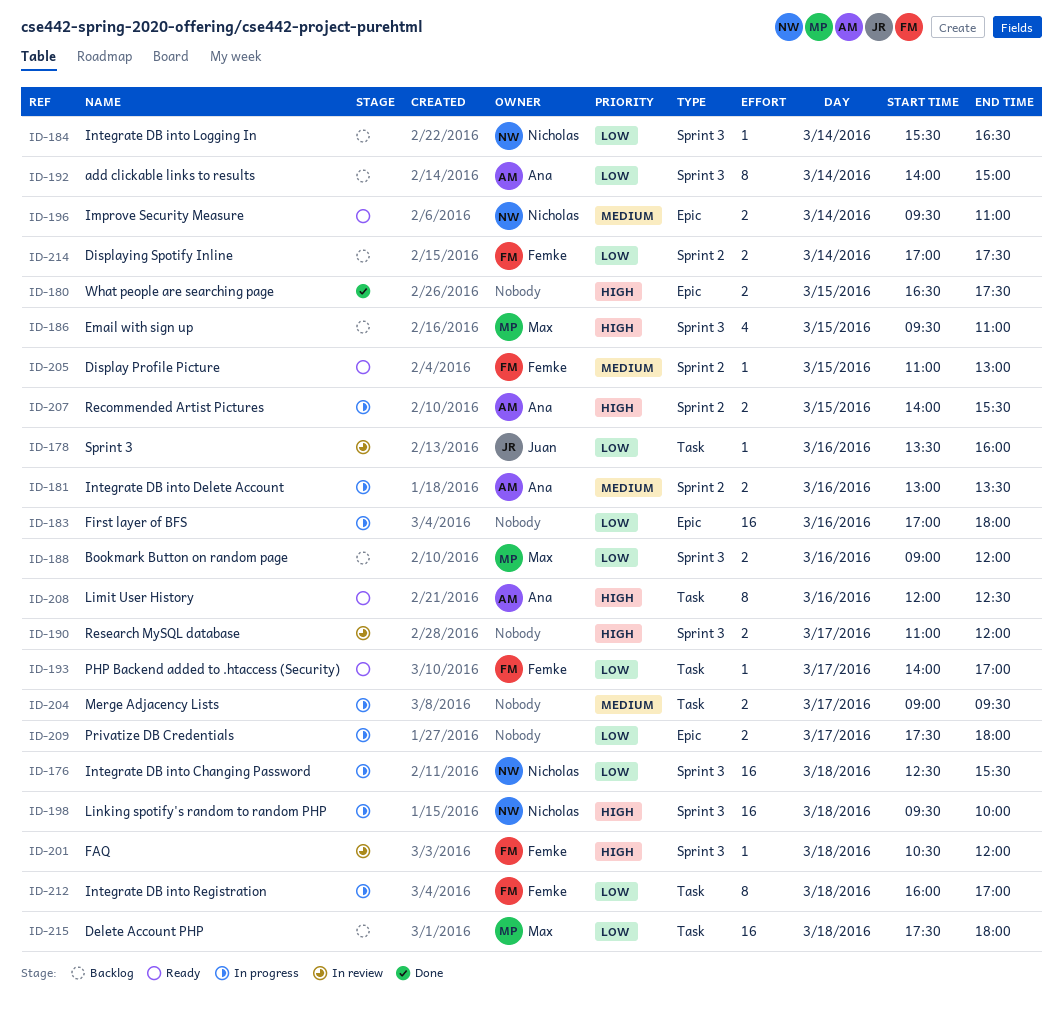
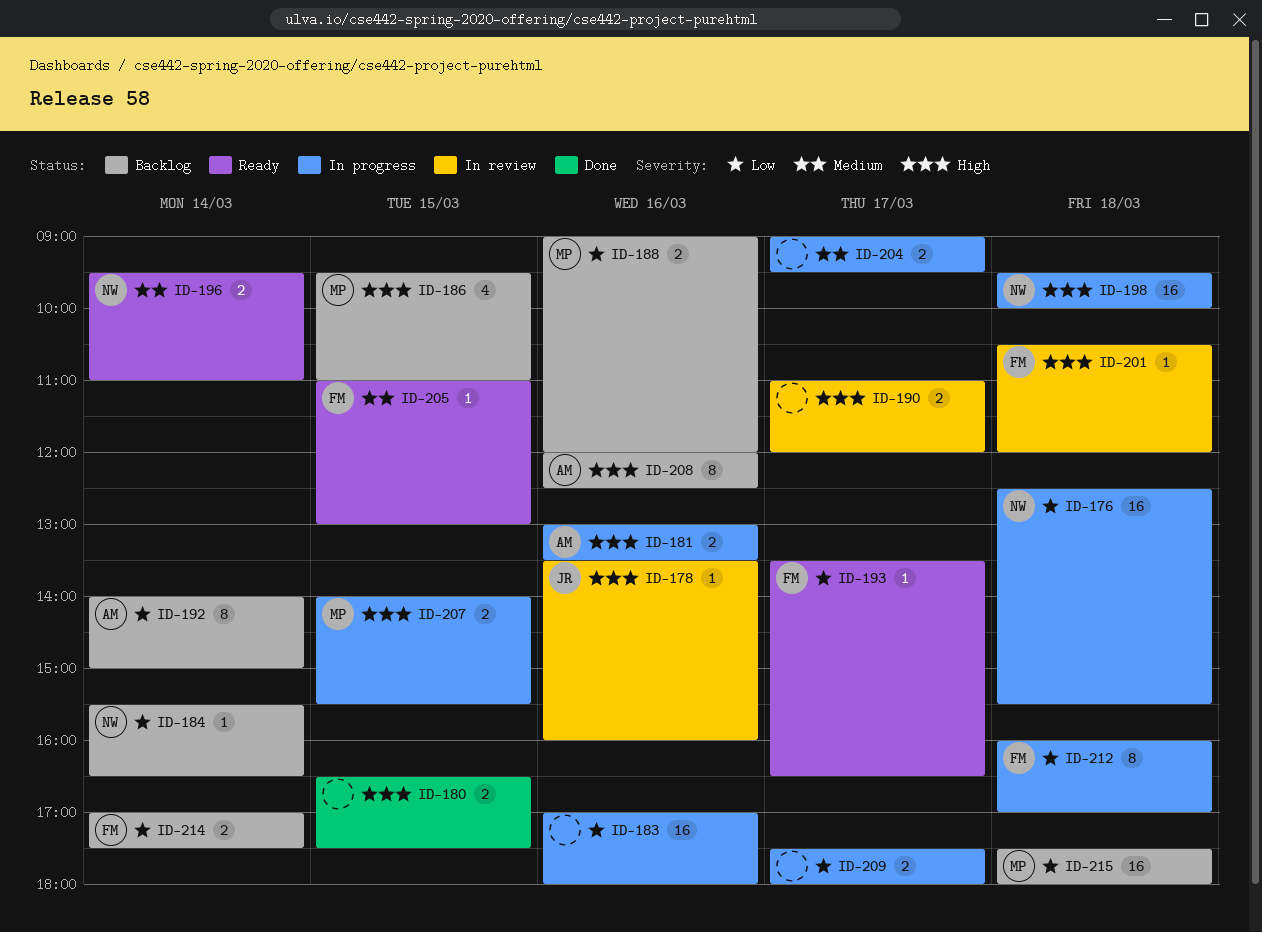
ID-178, priority: Low -> High
ID-181, priority: Medium -> High
ID-193, begins: 14:00 -> 13:30
ID-193, ends: 17:00 -> 16:30
ID-207, owner: Ana -> Max
ID-208, status: Ready -> Backlog

